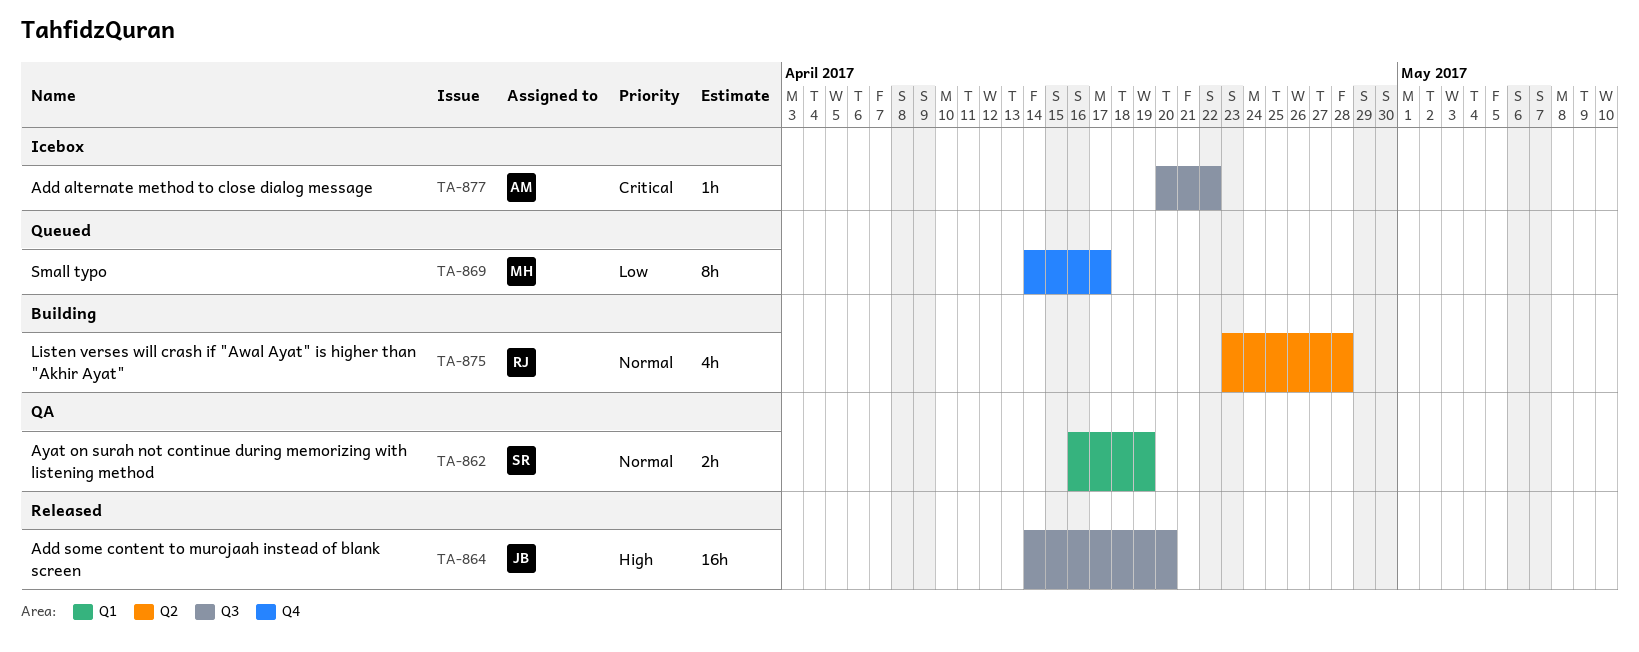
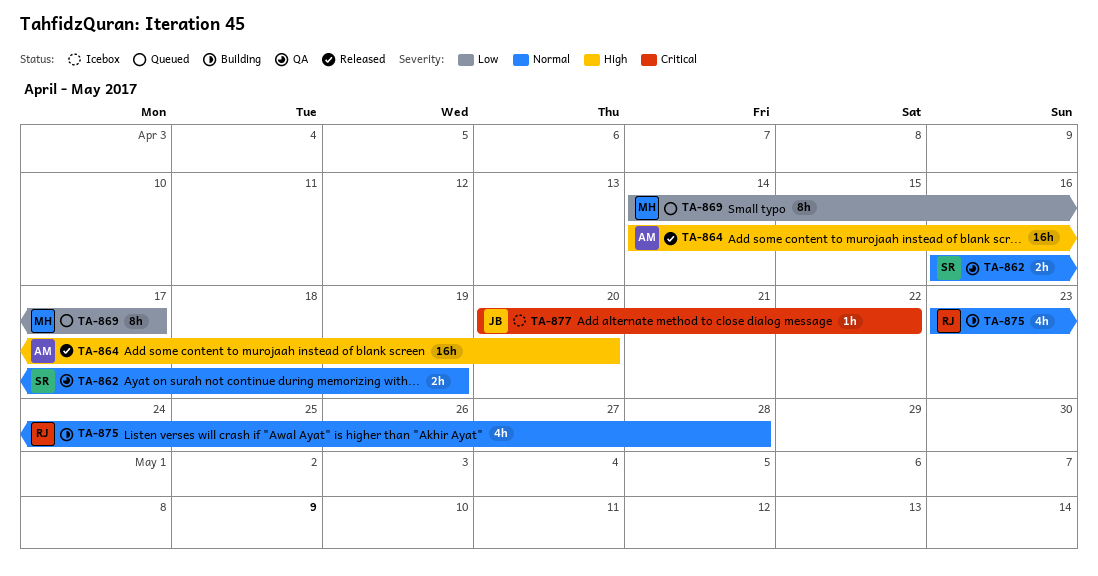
TA-864, owner: JB -> AM
TA-877, owner: AM -> JB

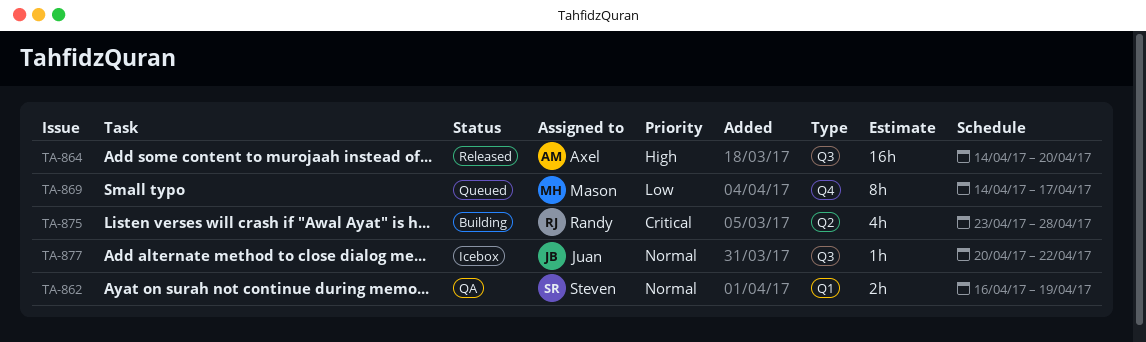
TA-875, priority: Normal -> Critical
TA-877, priority: Critical -> Normal

